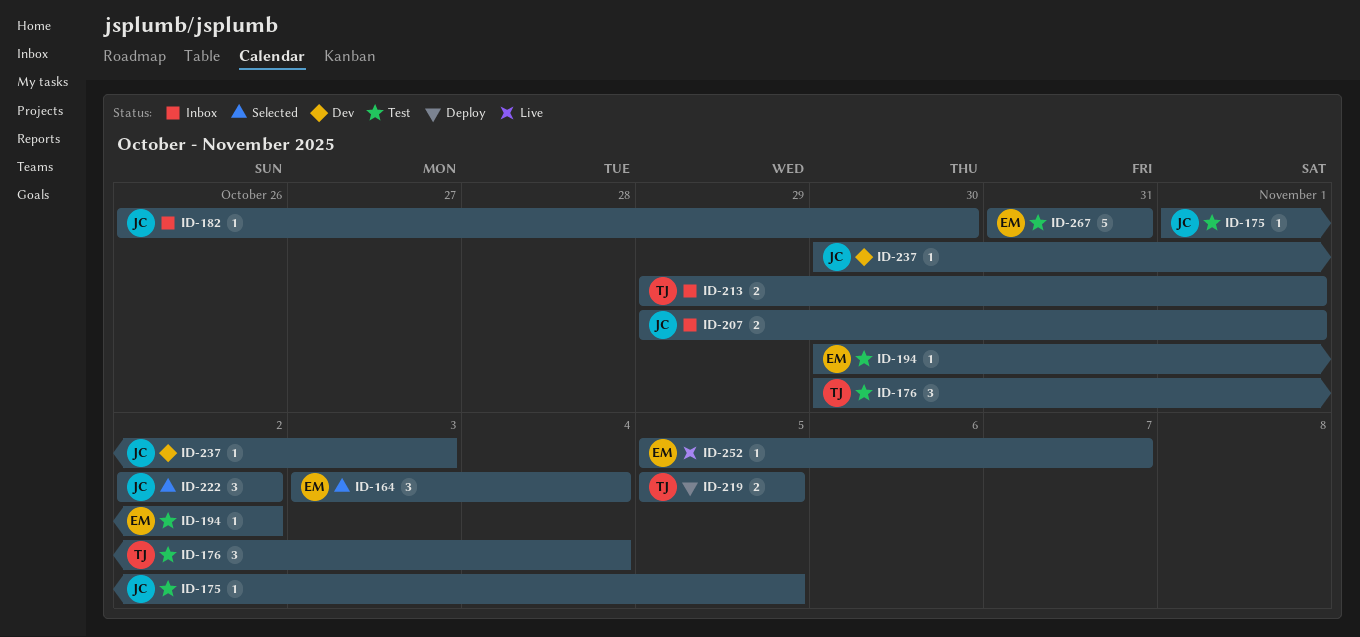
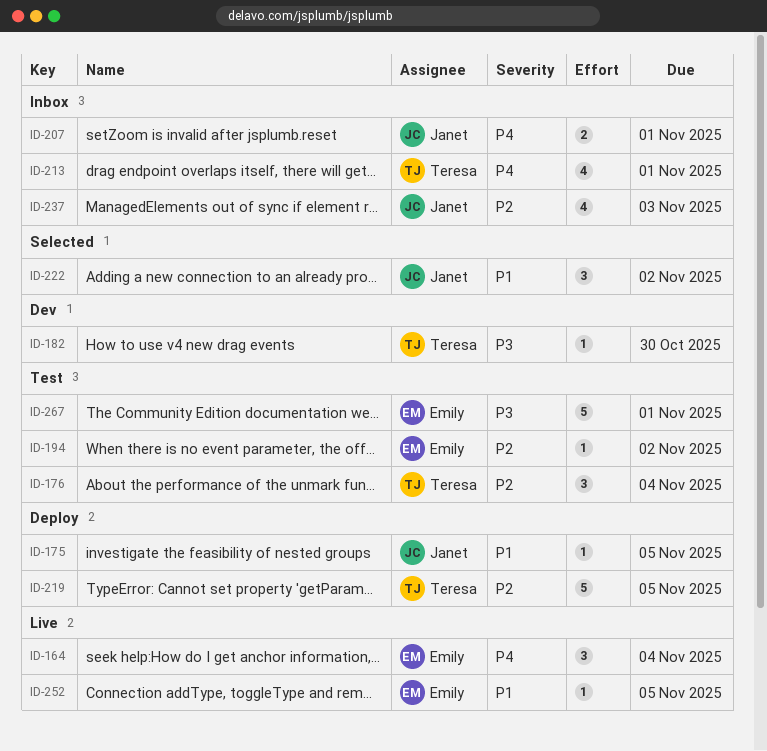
ID-164, status: Selected -> Live
ID-175, status: Test -> Deploy
ID-182, status: Inbox -> Dev
ID-182, owner: Janet -> Teresa
ID-213, estimate: 2 -> 4
ID-219, estimate: 2 -> 5
ID-237, status: Dev -> Inbox
ID-237, estimate: 1 -> 4
ID-252, due: Nov 7 -> Nov 5
ID-267, due: Oct 31 -> Nov 1

